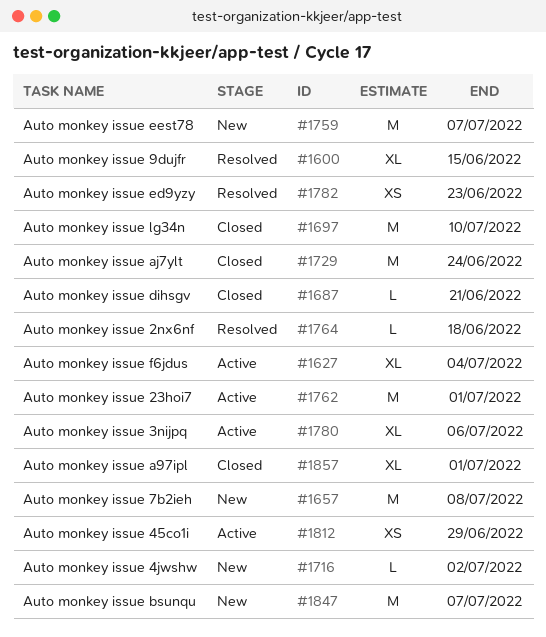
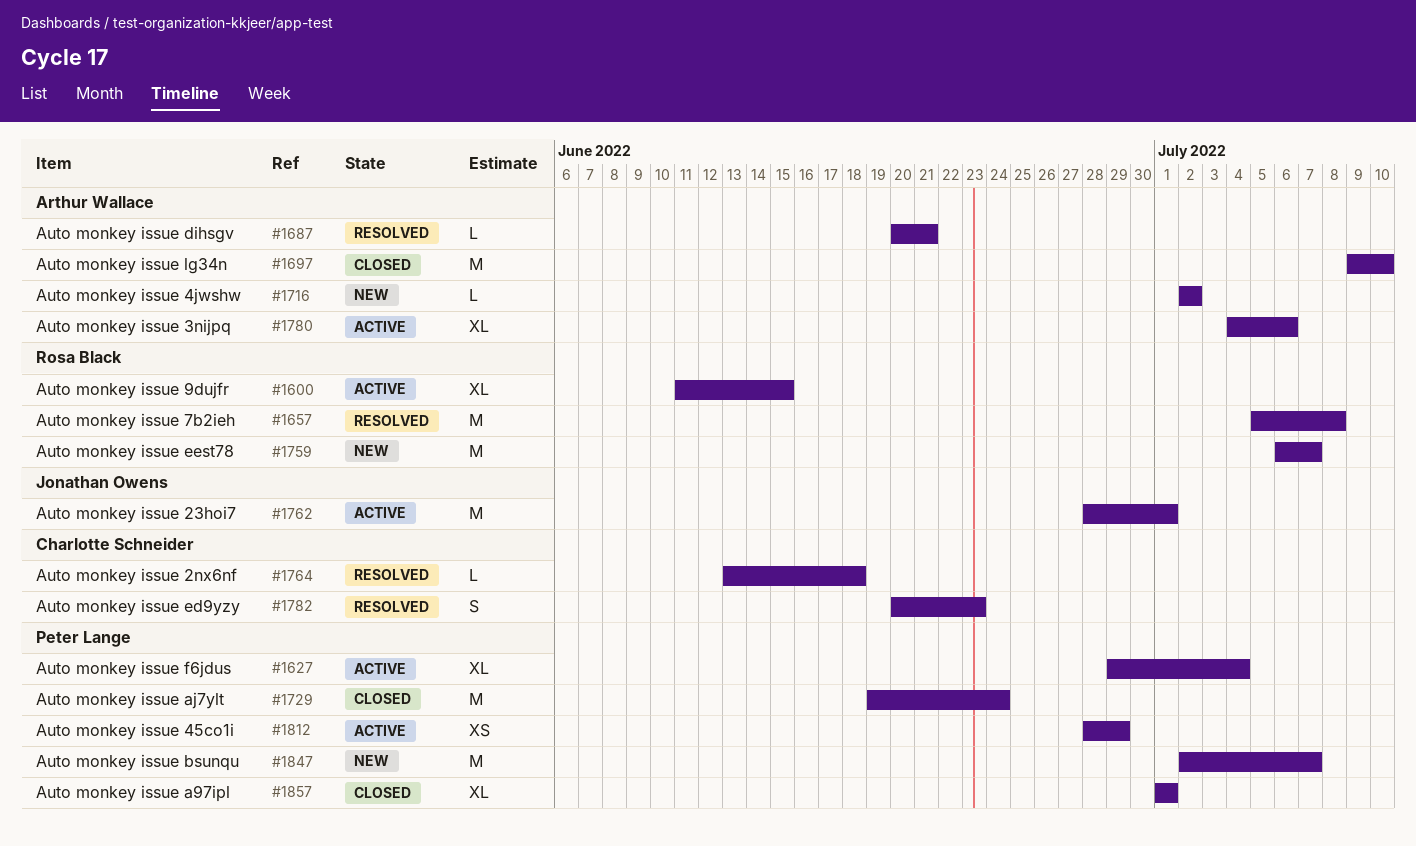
#1600, status: Resolved -> Active
#1657, status: New -> Resolved
#1687, status: Closed -> Resolved
#1782, estimate: XS -> S

